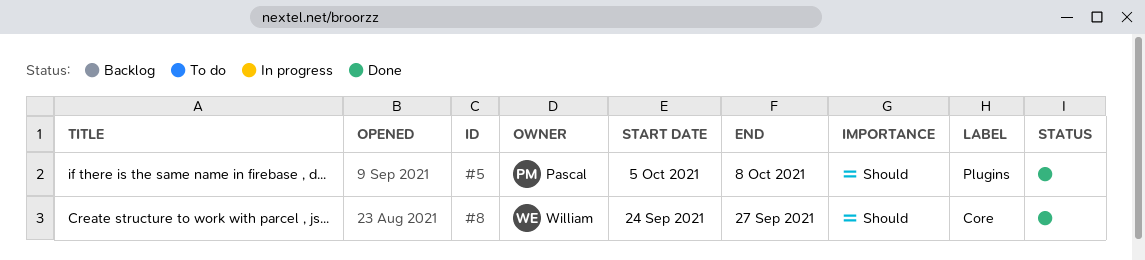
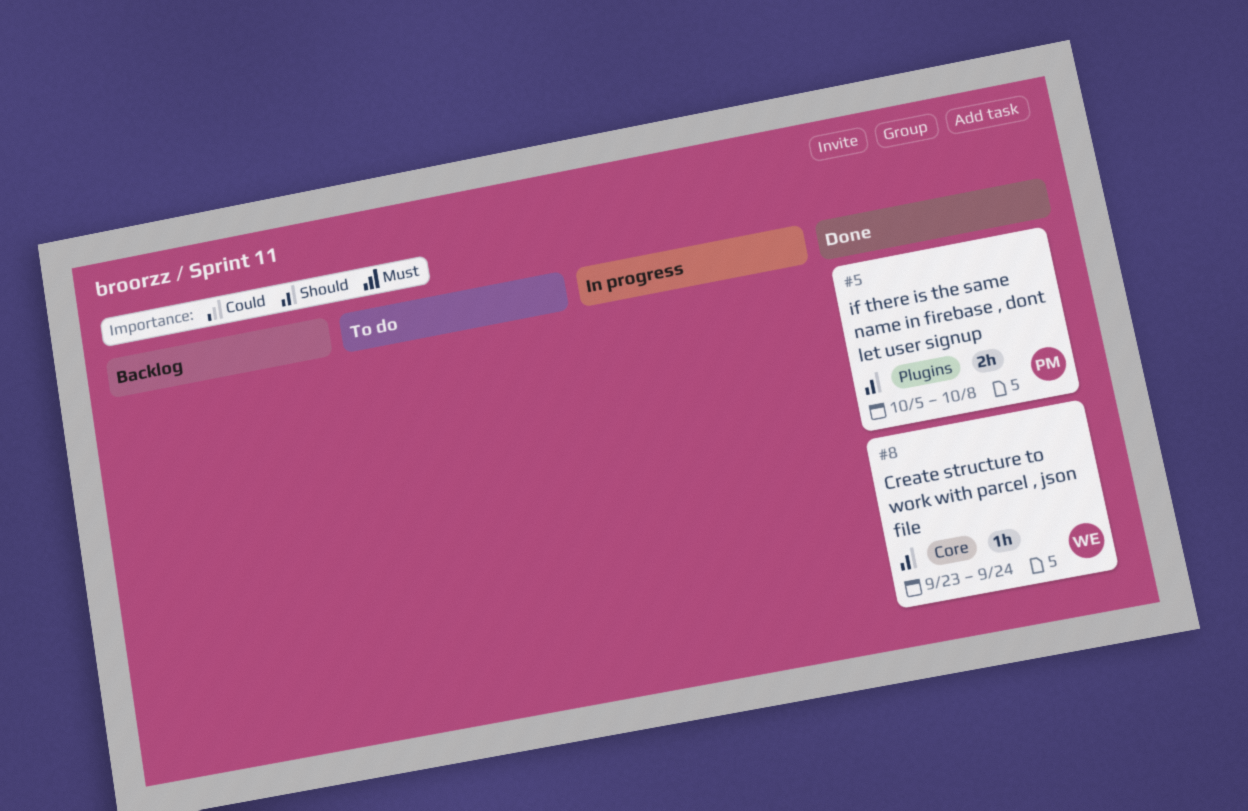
#8, start: Sep 24 -> Sep 23
#8, due: Sep 27 -> Sep 24

